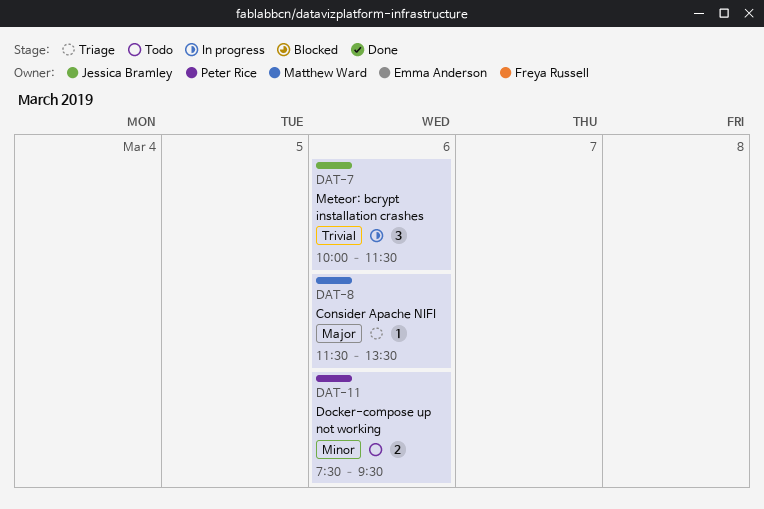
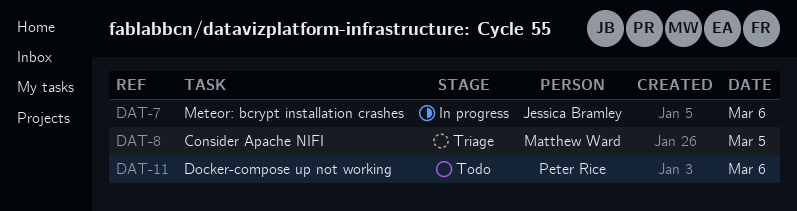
DAT-8, day: Mar 6 -> Mar 5

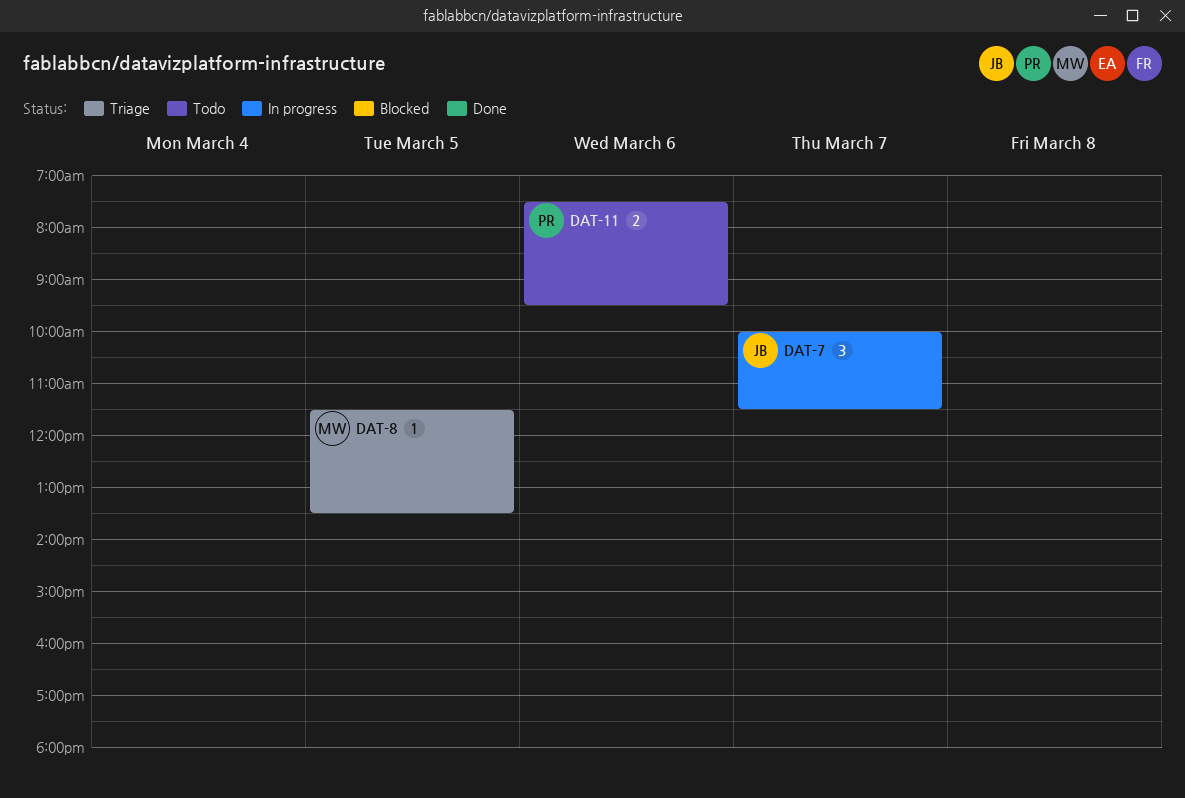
DAT-7, day: Mar 6 -> Mar 7

